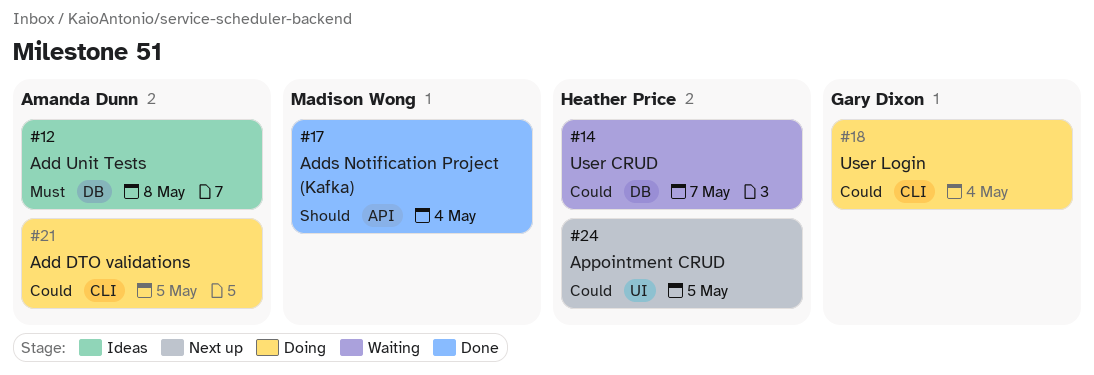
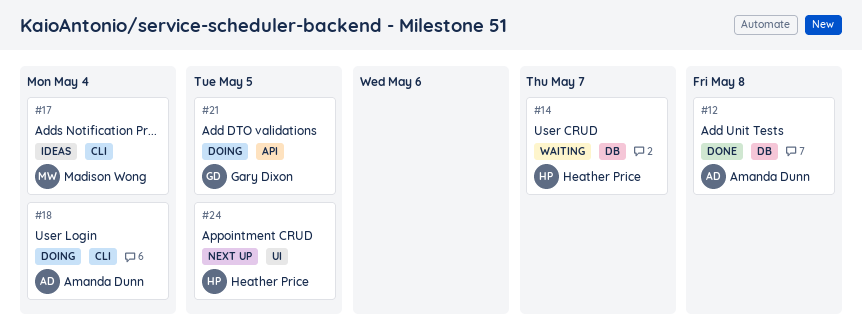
#12, status: Ideas -> Done
#17, status: Done -> Ideas
#17, label: API -> CLI
#18, owner: Gary Dixon -> Amanda Dunn
#21, owner: Amanda Dunn -> Gary Dixon
#21, label: CLI -> API

